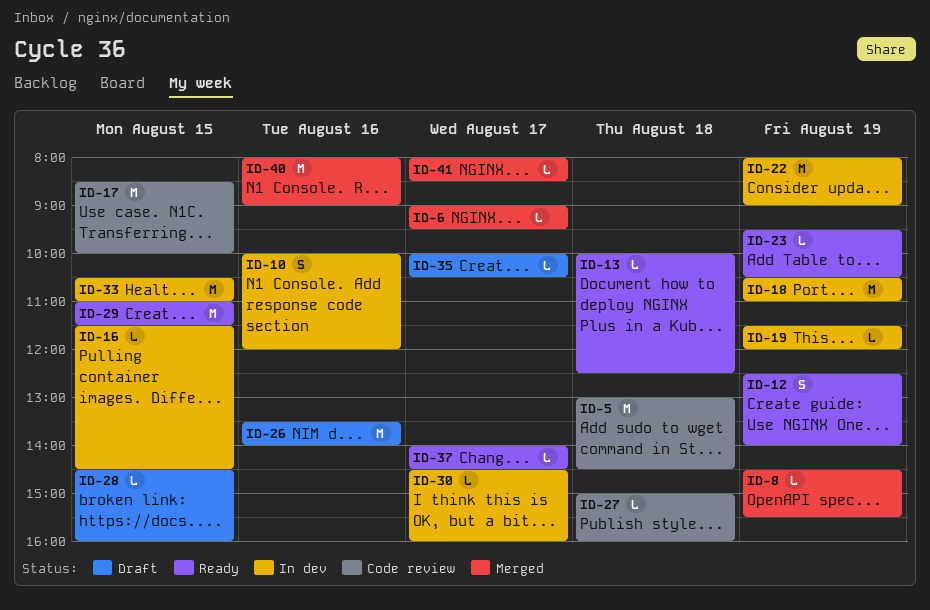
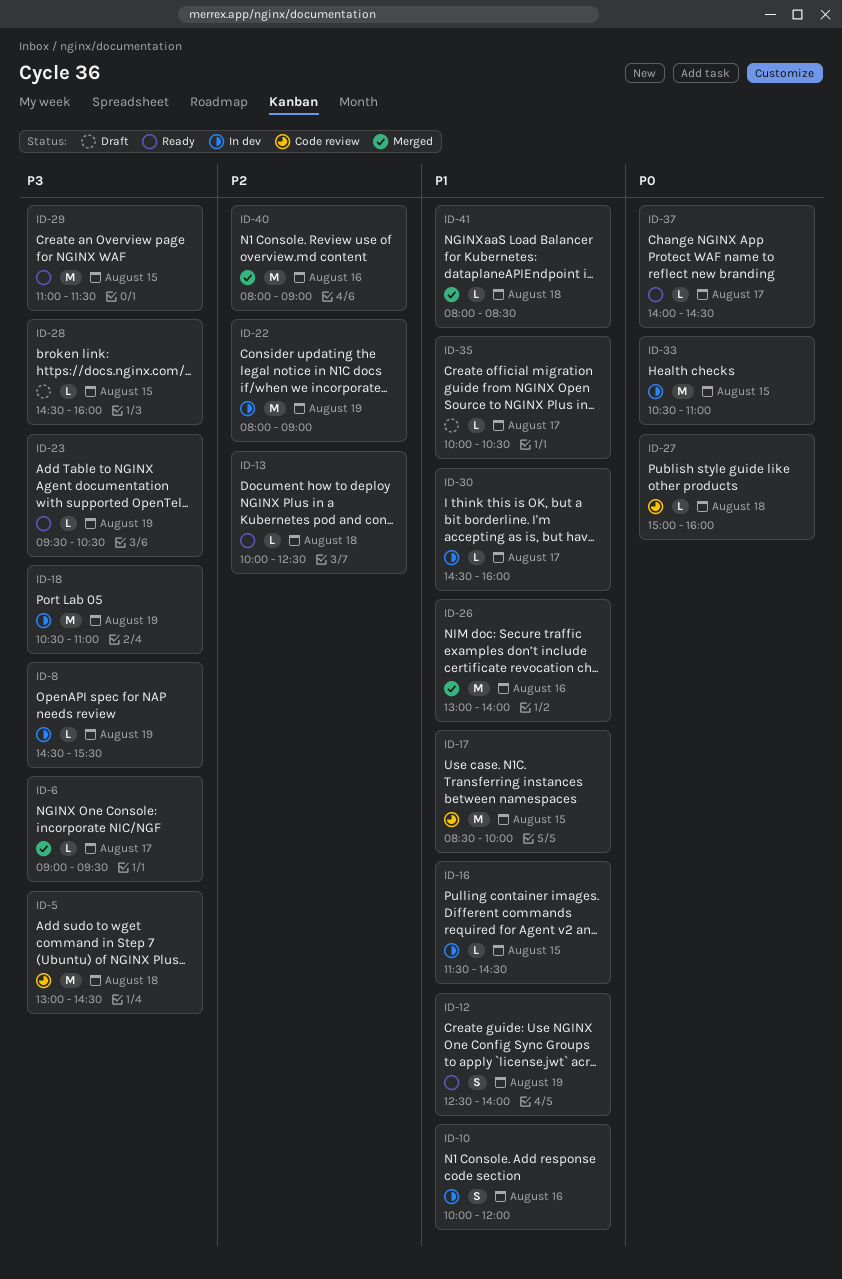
ID-8, status: Merged -> In dev
ID-19: present -> none
ID-26, status: Draft -> Merged
ID-26, begins: 13:30 -> 13:00
ID-41, day: Aug 17 -> Aug 18

